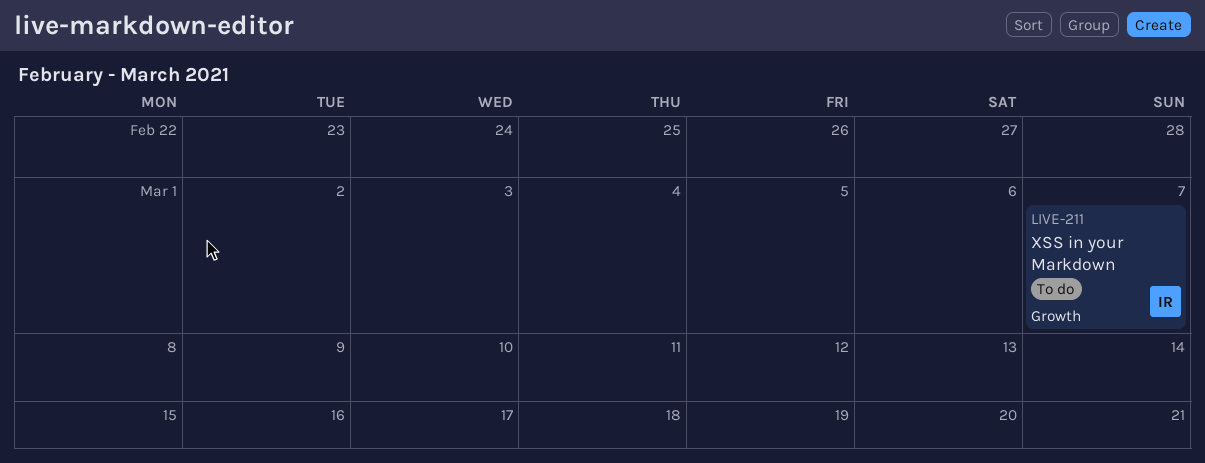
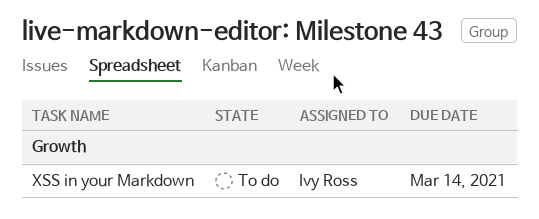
XSS in your Markdown, due: Mar 7 -> Mar 14

